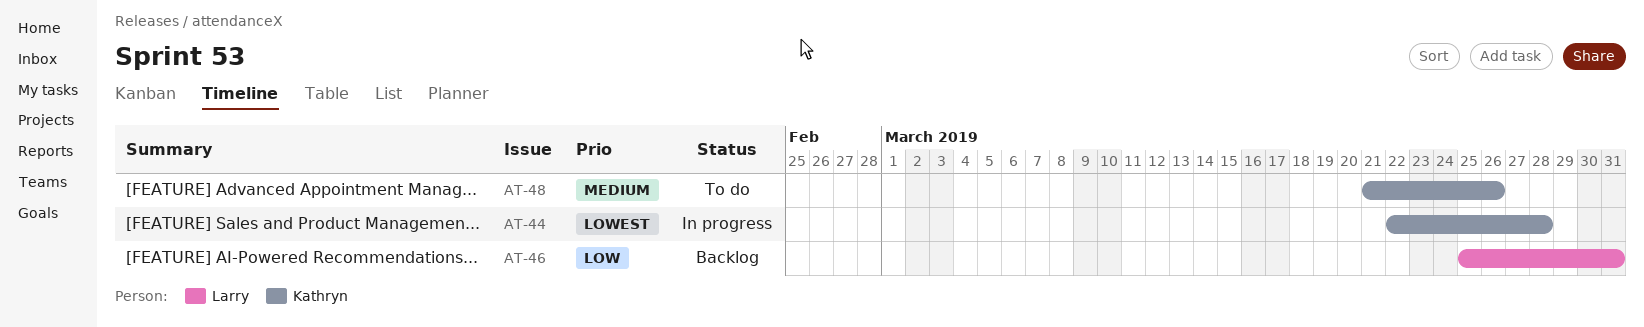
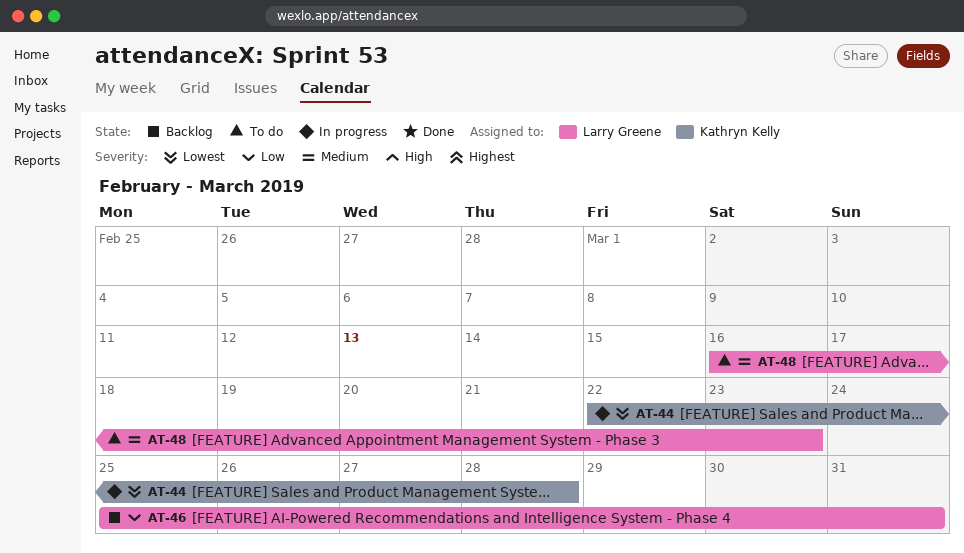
AT-48, owner: Kathryn Kelly -> Larry Greene
AT-48, start: Mar 21 -> Mar 16
AT-48, due: Mar 26 -> Mar 23

